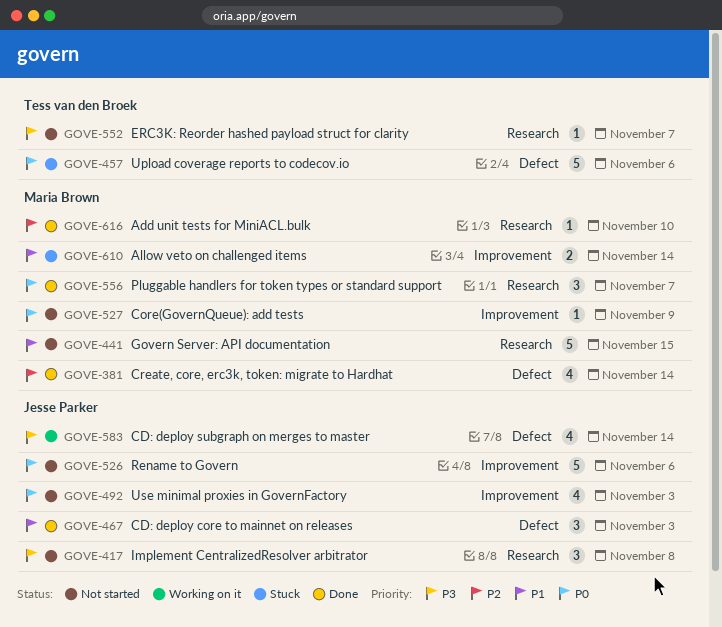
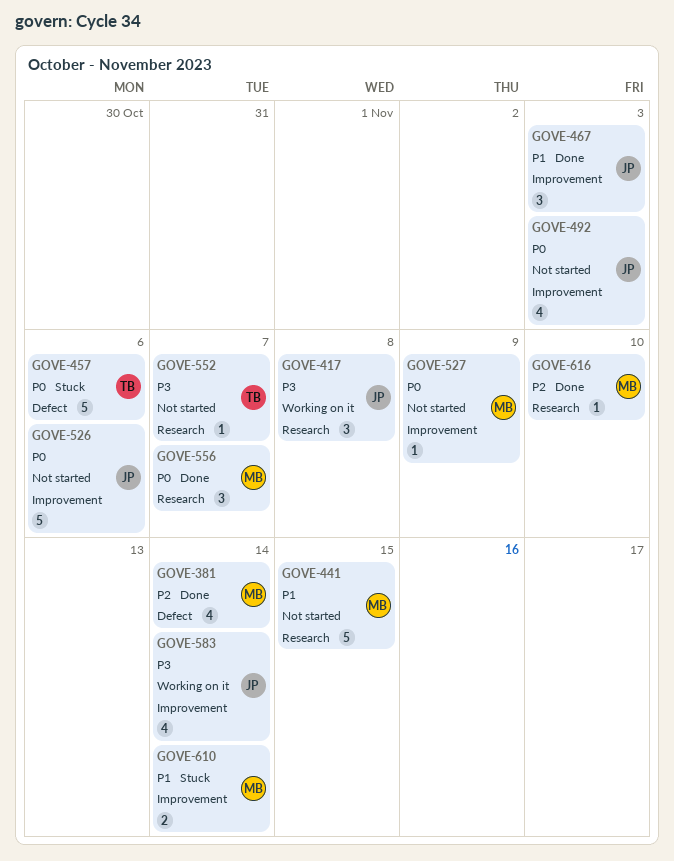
GOVE-417, status: Not started -> Working on it
GOVE-467, label: Defect -> Improvement
GOVE-583, label: Defect -> Improvement

